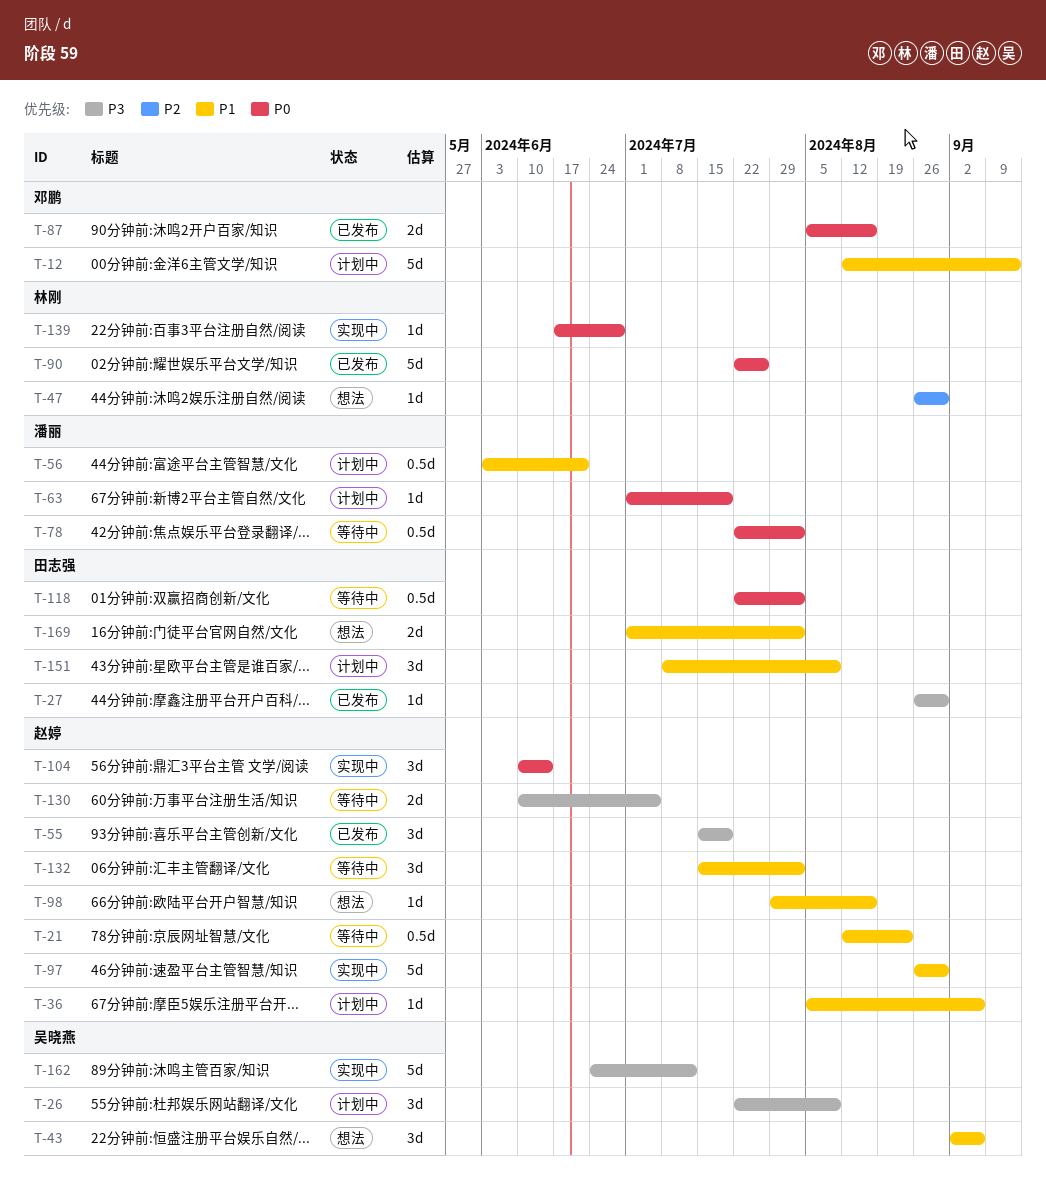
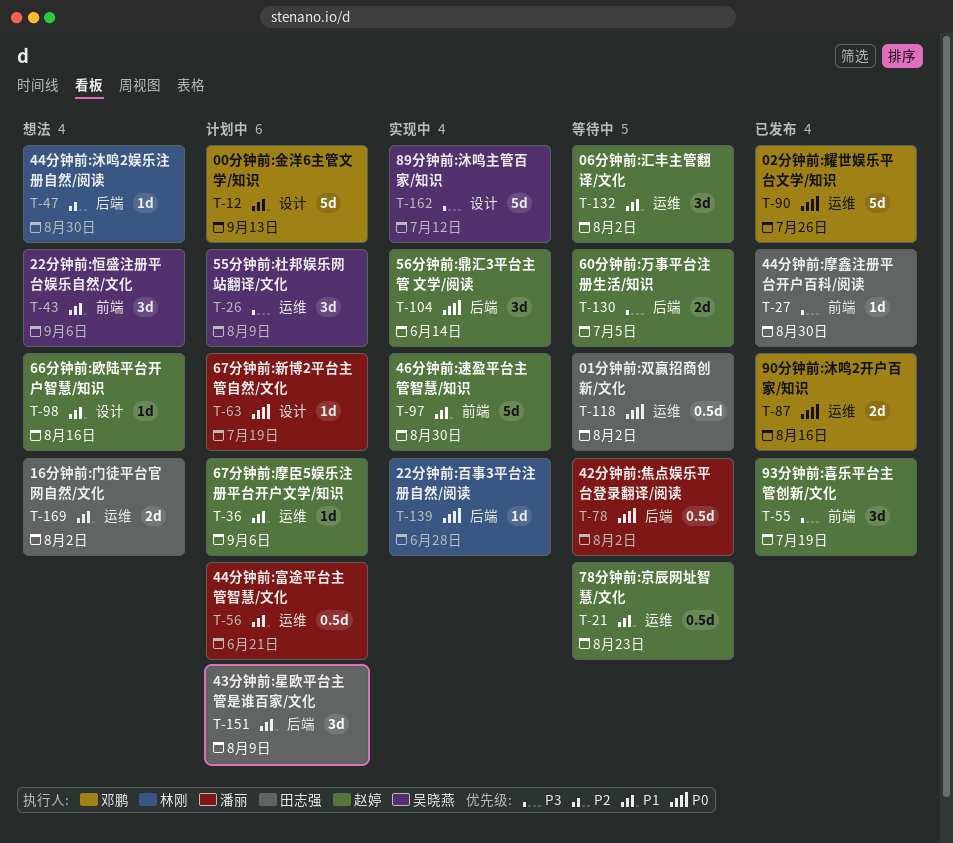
T-90, owner: 林刚 -> 邓鹏

